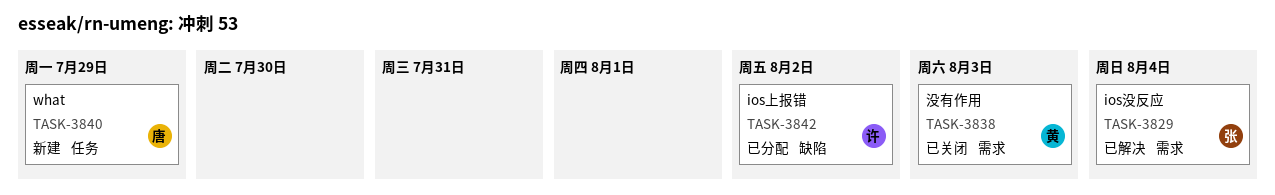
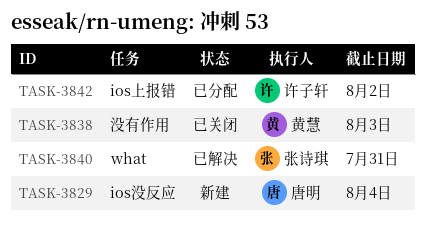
TASK-3829, status: 已解决 -> 新建
TASK-3829, owner: 张诗琪 -> 唐明
TASK-3840, status: 新建 -> 已解决
TASK-3840, owner: 唐明 -> 张诗琪
TASK-3840, due: Jul 29 -> Jul 31

